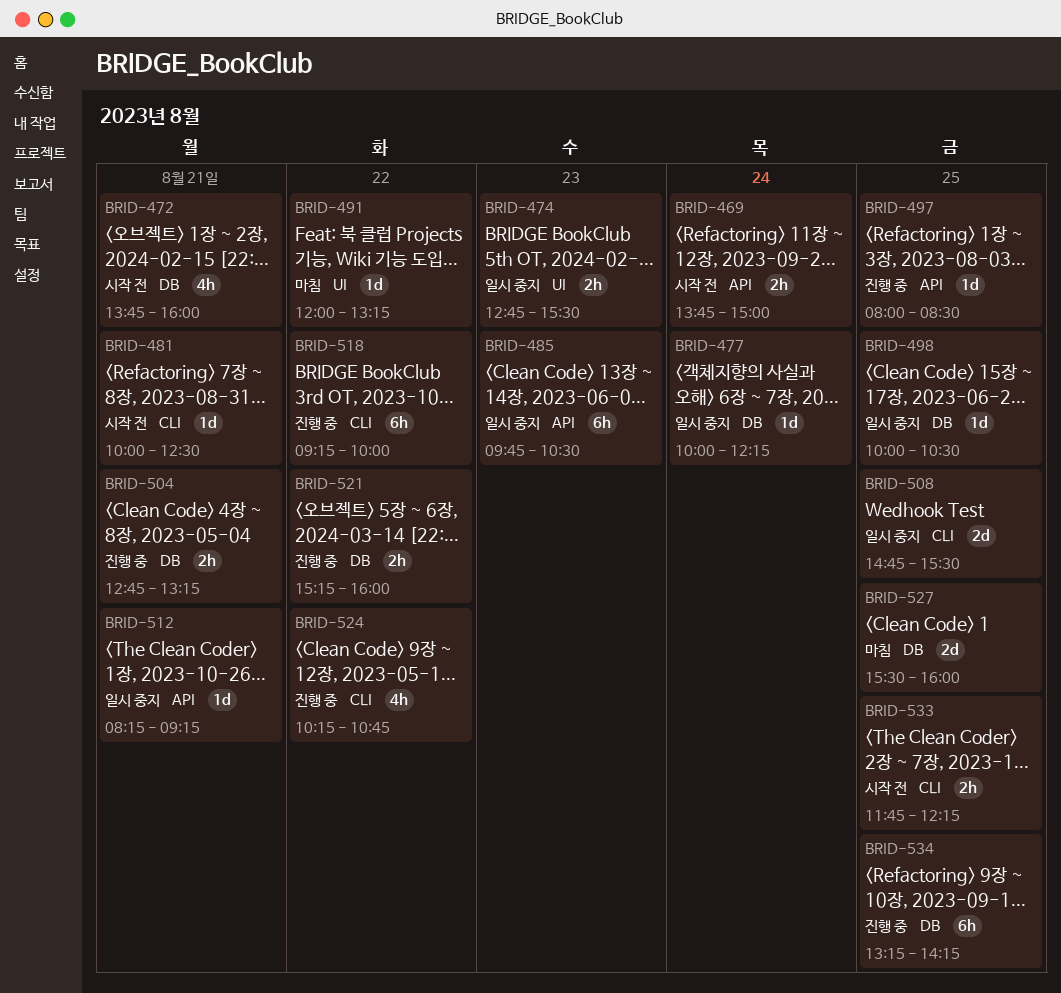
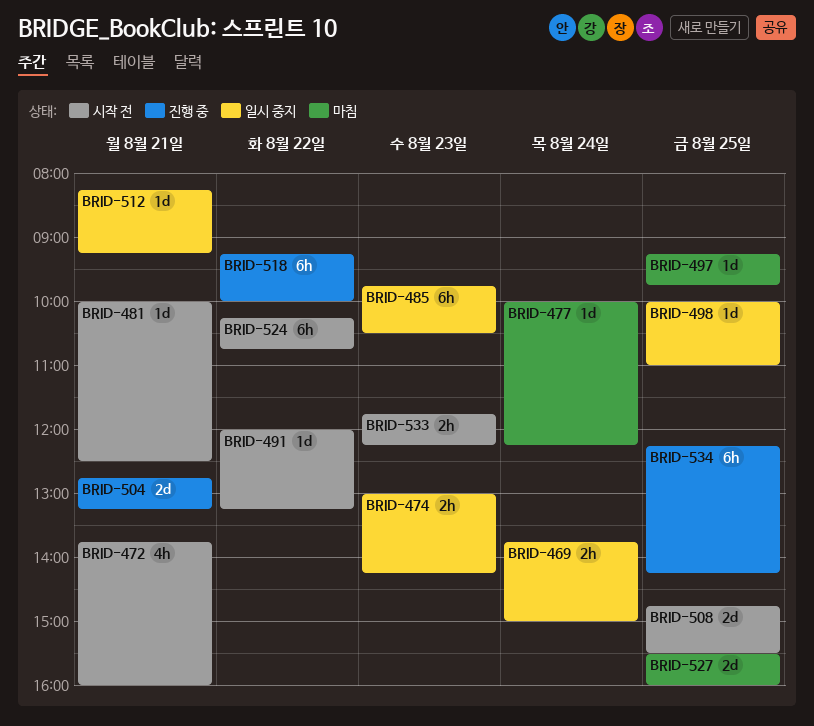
BRID-469, status: 시작 전 -> 일시 중지
BRID-474, begins: 12:45 -> 13:00
BRID-474, ends: 15:30 -> 14:15
BRID-477, status: 일시 중지 -> 마침
BRID-491, status: 마침 -> 시작 전
BRID-497, status: 진행 중 -> 마침
BRID-497, begins: 08:00 -> 09:15
BRID-497, ends: 08:30 -> 09:45
BRID-498, ends: 10:30 -> 11:00
BRID-504, estimate: 2h -> 2d
BRID-508, status: 일시 중지 -> 시작 전
BRID-521: present -> none
BRID-524, status: 진행 중 -> 시작 전
BRID-524, estimate: 4h -> 6h
BRID-533, day: Aug 25 -> Aug 23
BRID-534, begins: 13:15 -> 12:15

